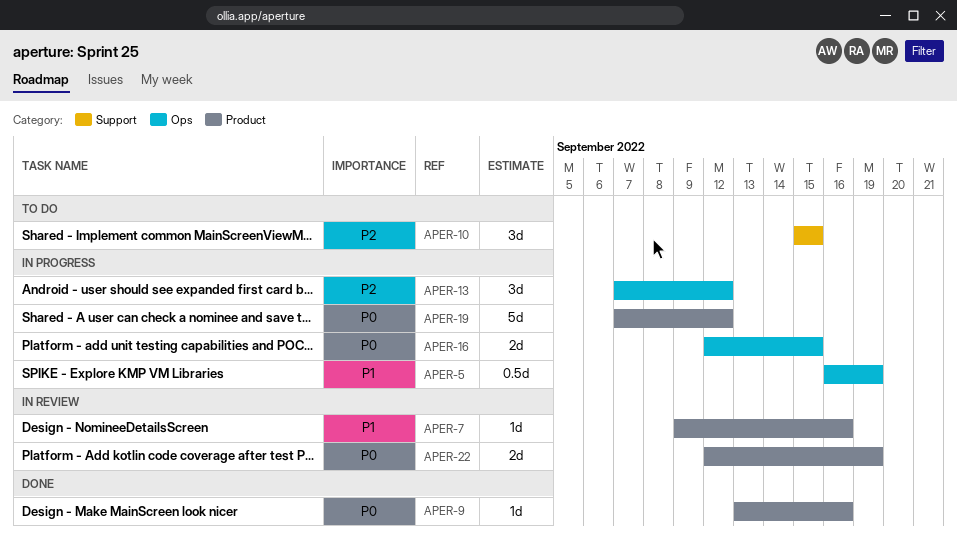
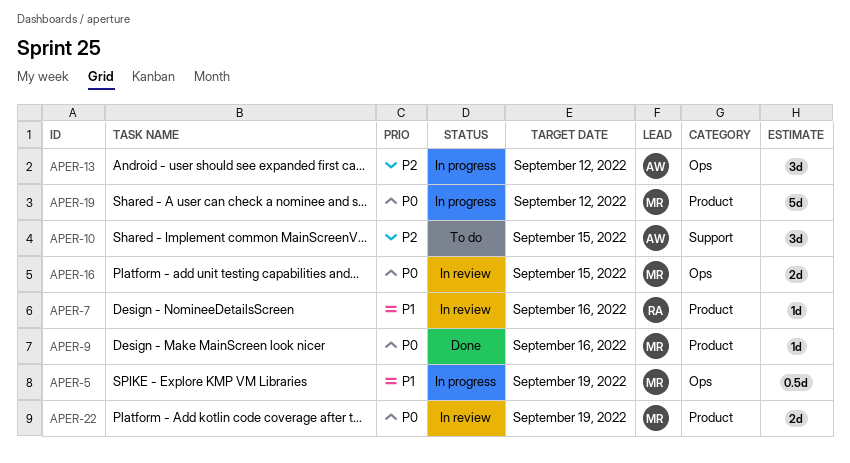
APER-16, status: In progress -> In review

